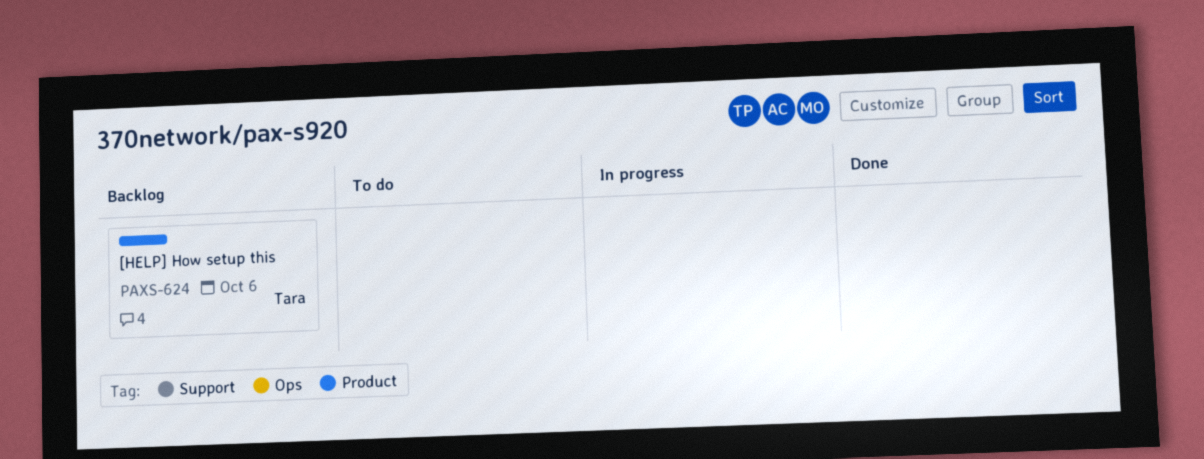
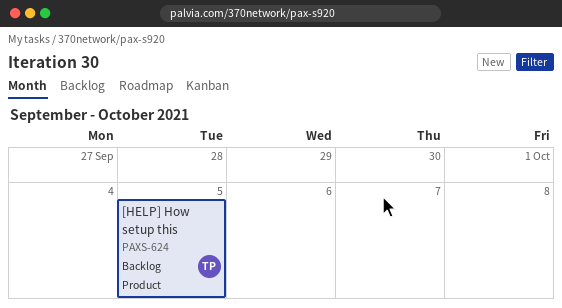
PAXS-624, due: Oct 6 -> Oct 5

